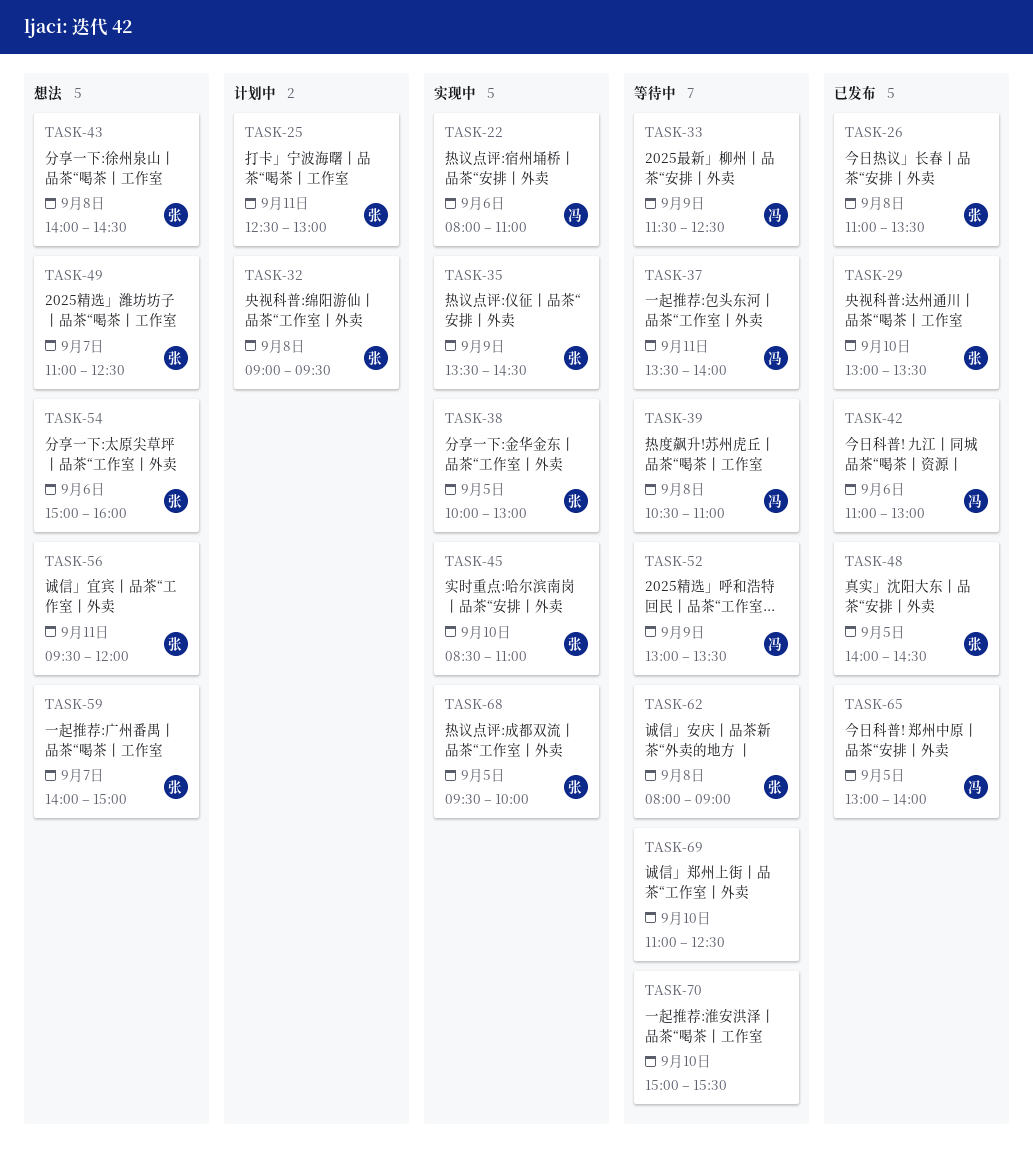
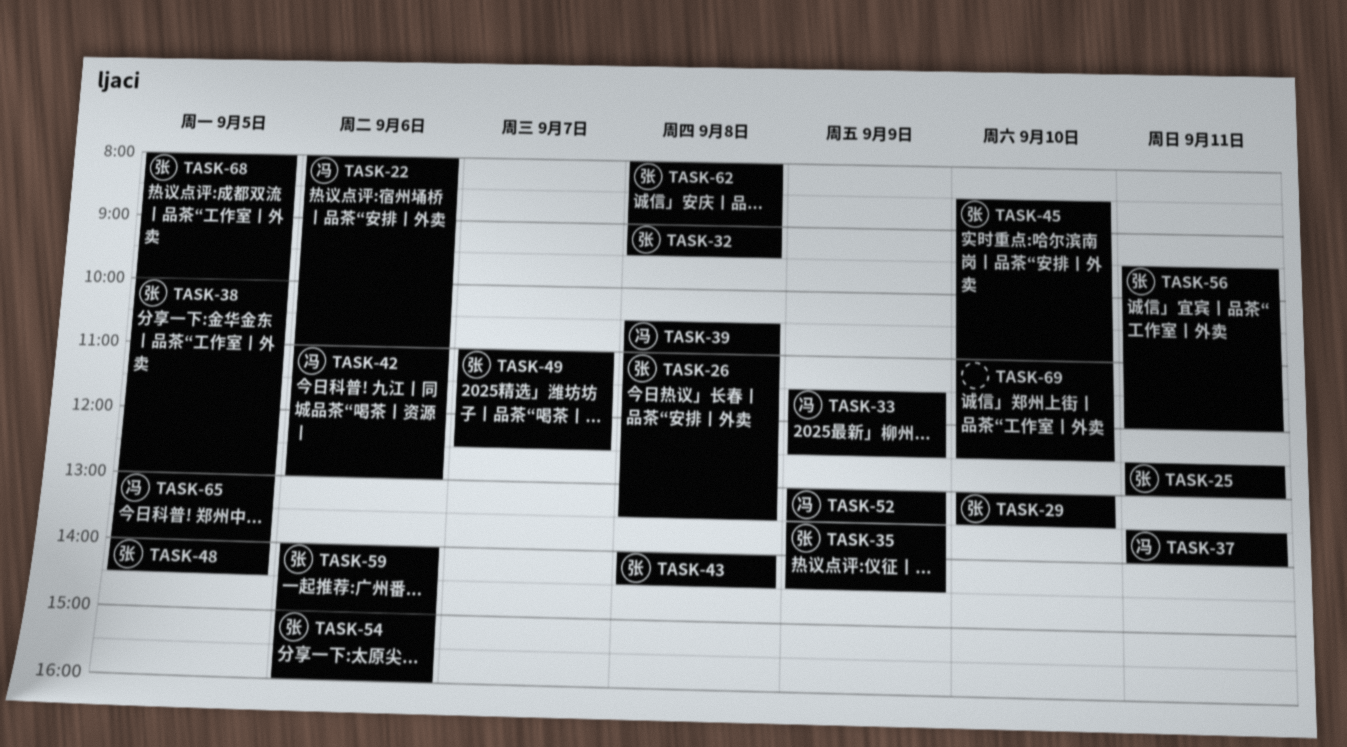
TASK-59, day: Sep 7 -> Sep 6
TASK-68, begins: 09:30 -> 08:00
TASK-70: present -> none

